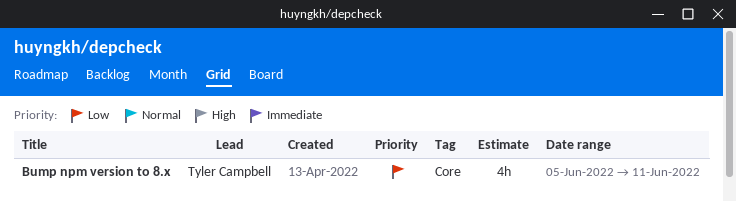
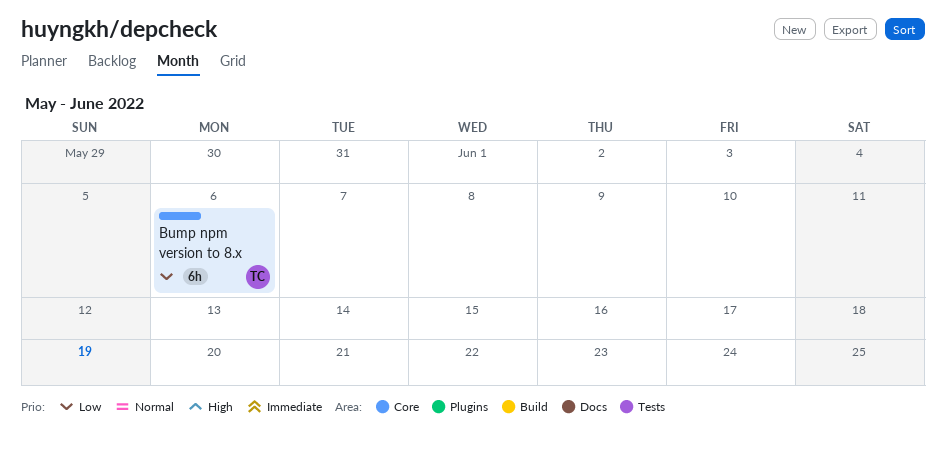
Bump npm version to 8.x, estimate: 4h -> 6h
Bump npm version to 8.x, due: Jun 11 -> Jun 6

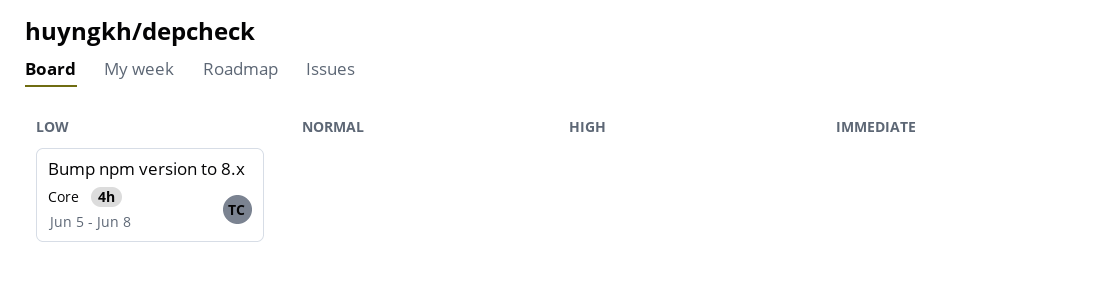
Bump npm version to 8.x, estimate: 6h -> 4h
Bump npm version to 8.x, due: Jun 6 -> Jun 8

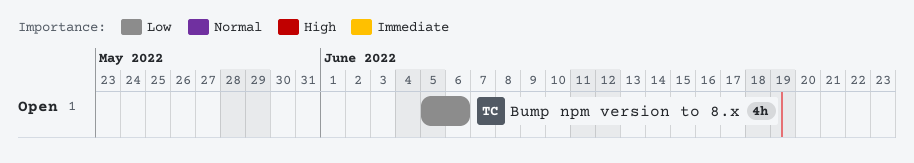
Bump npm version to 8.x, due: Jun 8 -> Jun 6

